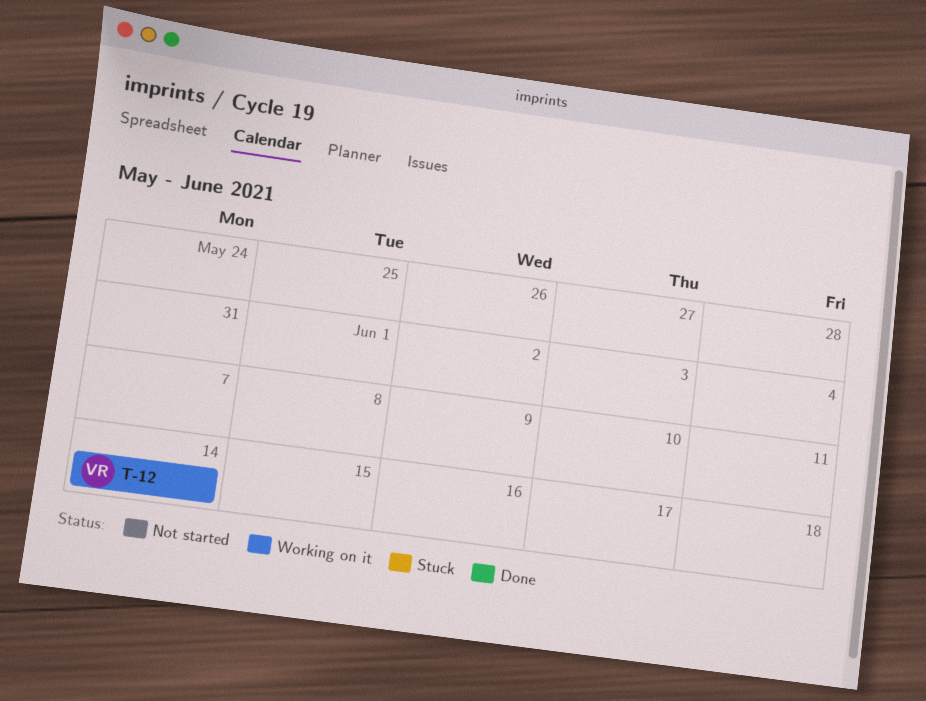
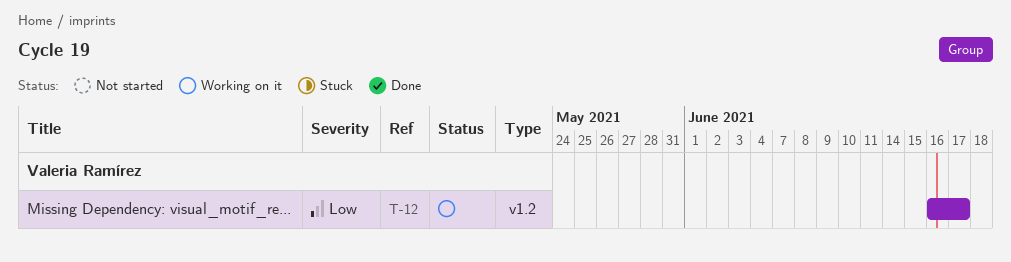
T-12, start: Jun 14 -> Jun 16
T-12, due: Jun 14 -> Jun 17

